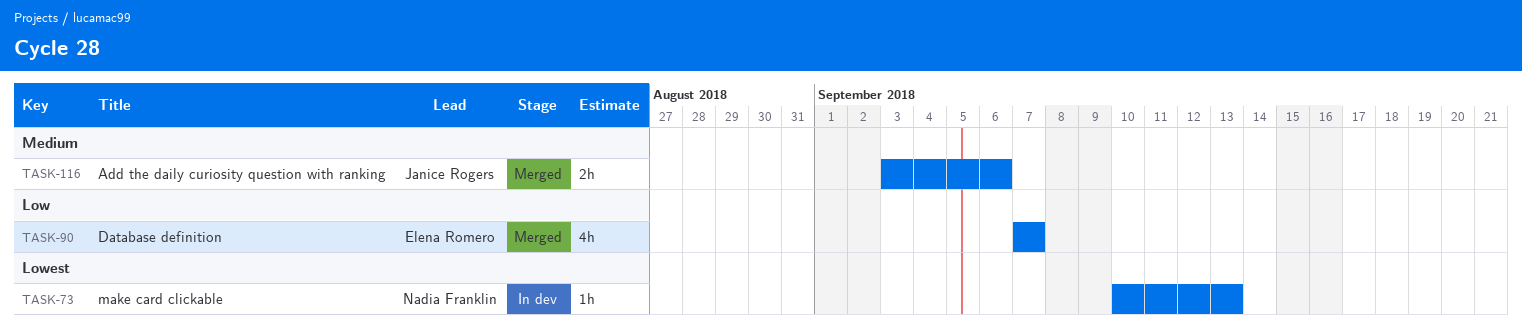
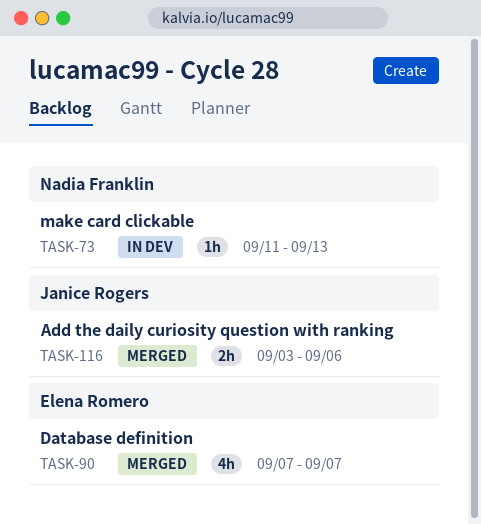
TASK-73, start: Sep 10 -> Sep 11

